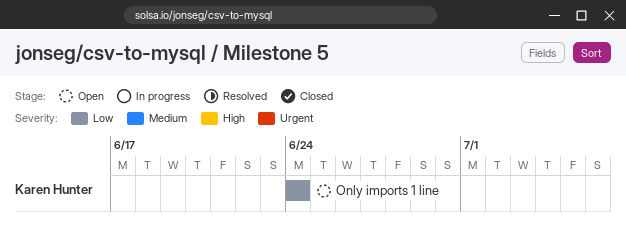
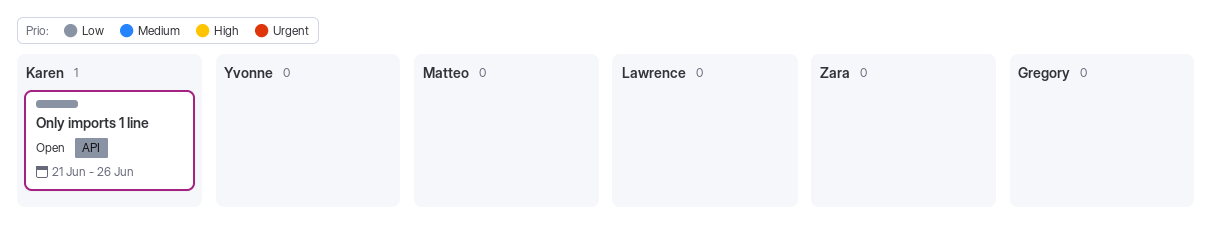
Only imports 1 line, start: Jun 24 -> Jun 21
Only imports 1 line, due: Jun 24 -> Jun 26

